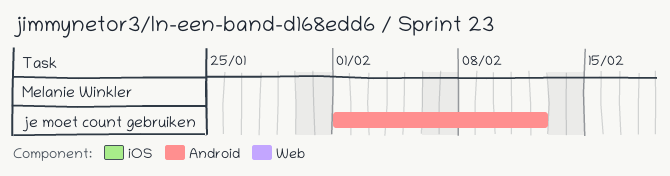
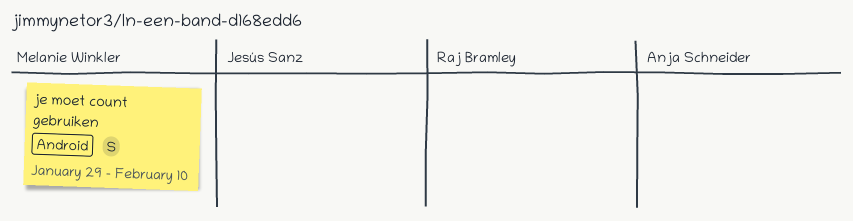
je moet count gebruiken, start: Feb 1 -> Jan 29
je moet count gebruiken, due: Feb 12 -> Feb 10

